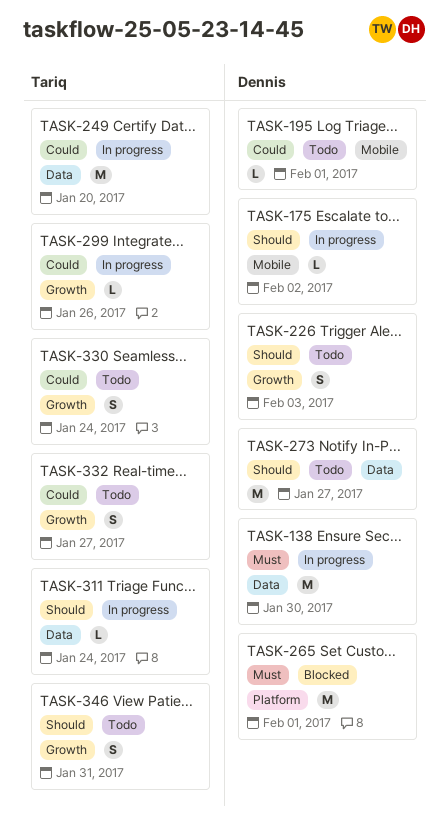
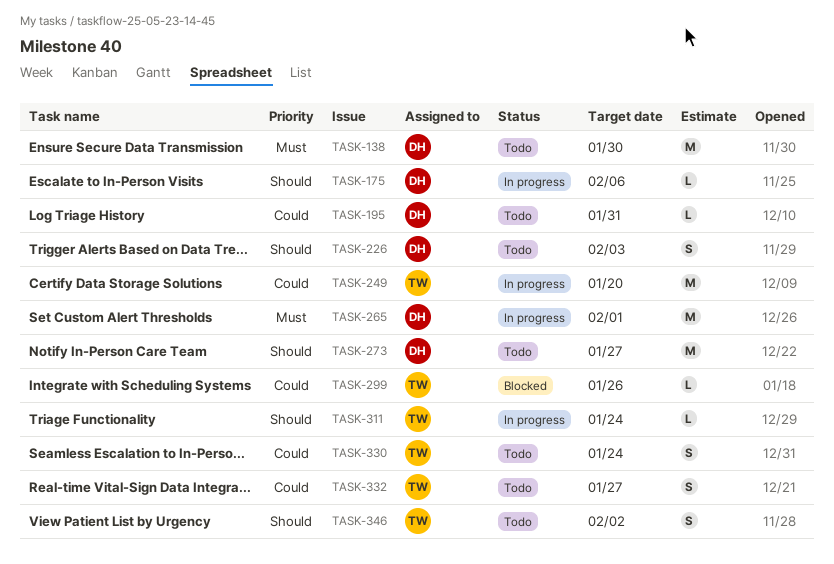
TASK-138, status: In progress -> Todo
TASK-175, due: Feb 2 -> Feb 6
TASK-195, due: Feb 1 -> Jan 31
TASK-265, status: Blocked -> In progress
TASK-299, status: In progress -> Blocked
TASK-346, due: Jan 31 -> Feb 2

